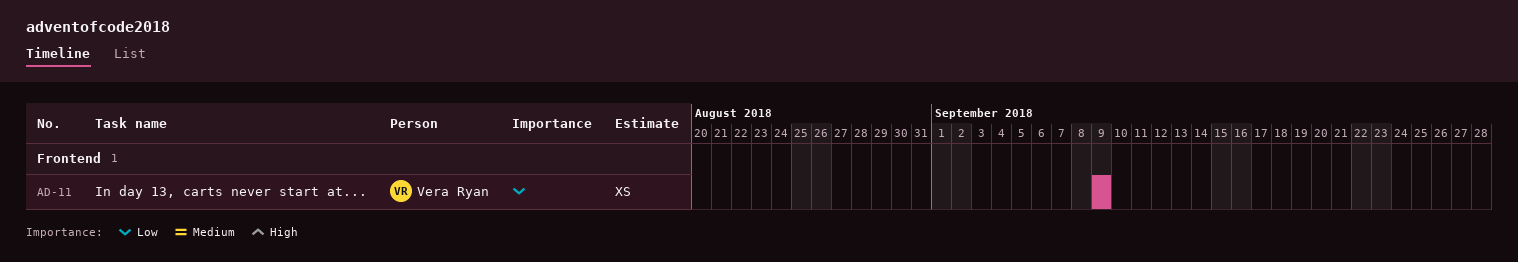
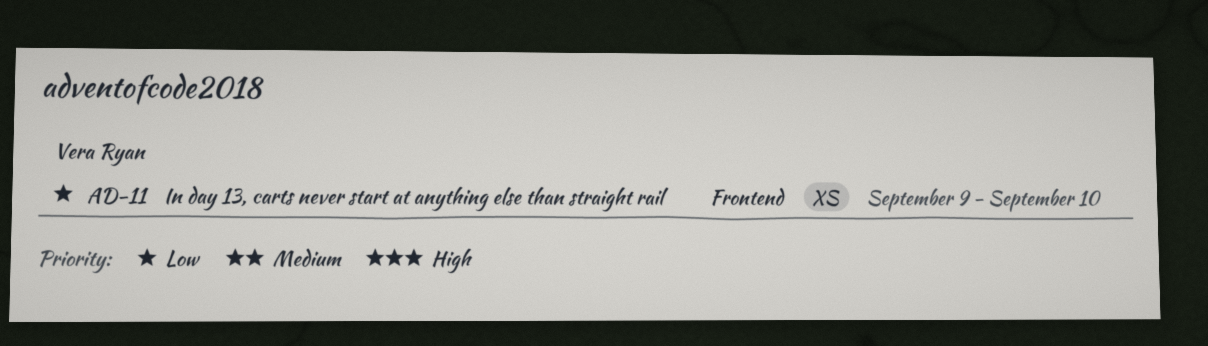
AD-11, due: Sep 9 -> Sep 10

